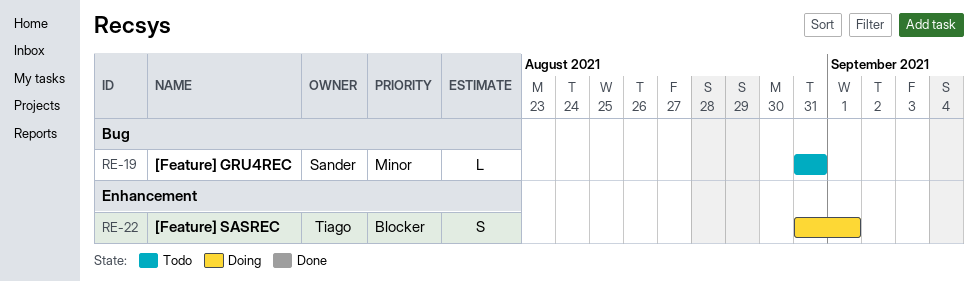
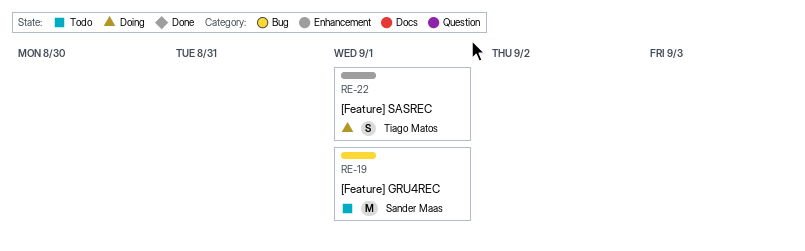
RE-19, estimate: L -> M
RE-19, due: Aug 31 -> Sep 1

